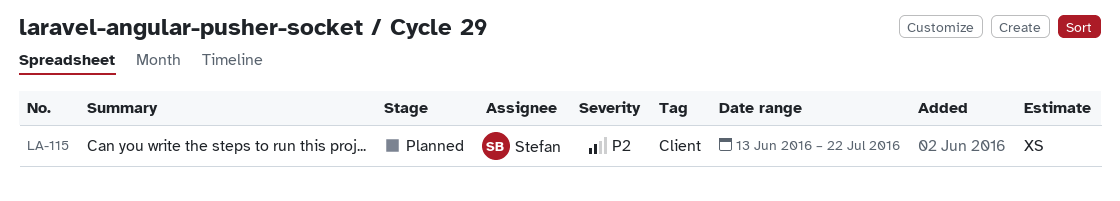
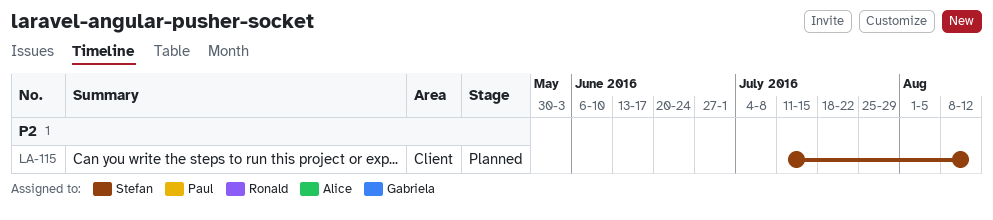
LA-115, start: Jun 13 -> Jul 11
LA-115, due: Jul 22 -> Aug 12

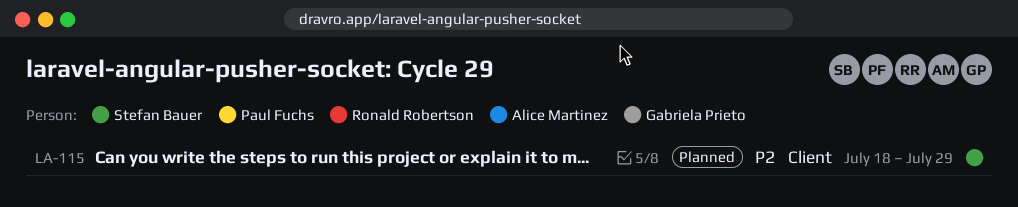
LA-115, start: Jul 11 -> Jul 18
LA-115, due: Aug 12 -> Jul 29

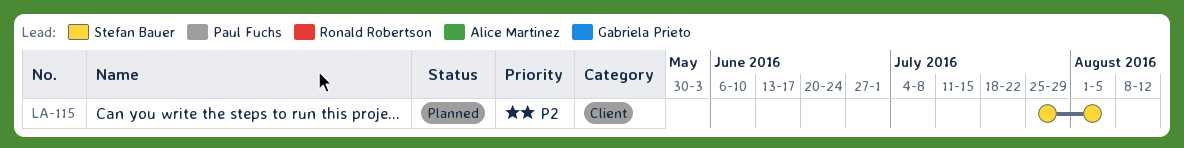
LA-115, start: Jul 18 -> Jul 25
LA-115, due: Jul 29 -> Aug 5

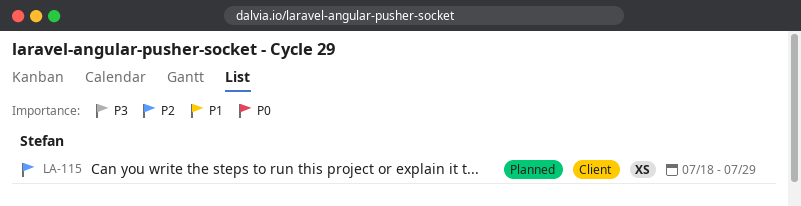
LA-115, start: Jul 25 -> Jul 18
LA-115, due: Aug 5 -> Jul 29

